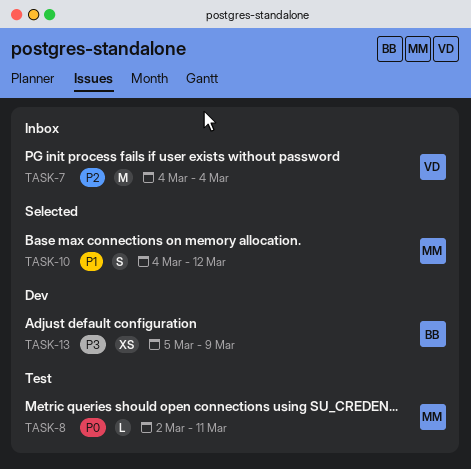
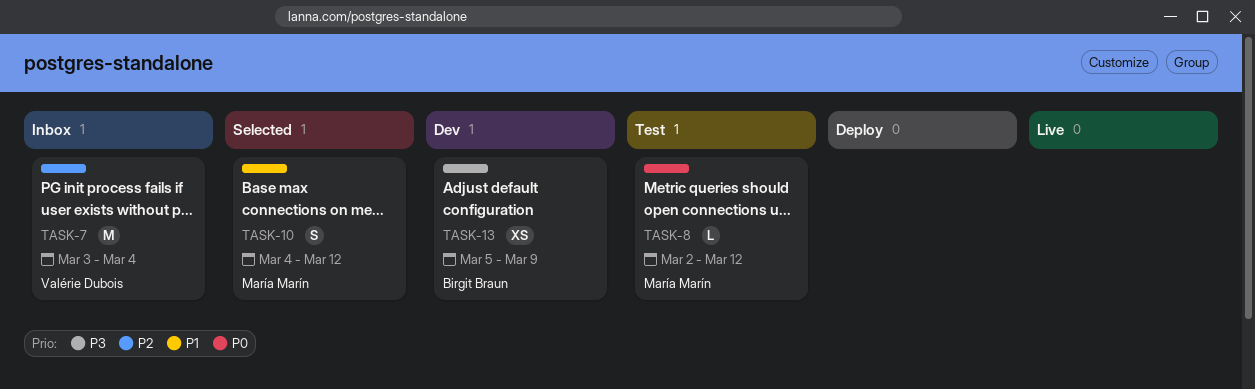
TASK-7, start: Mar 4 -> Mar 3
TASK-8, due: Mar 11 -> Mar 12

